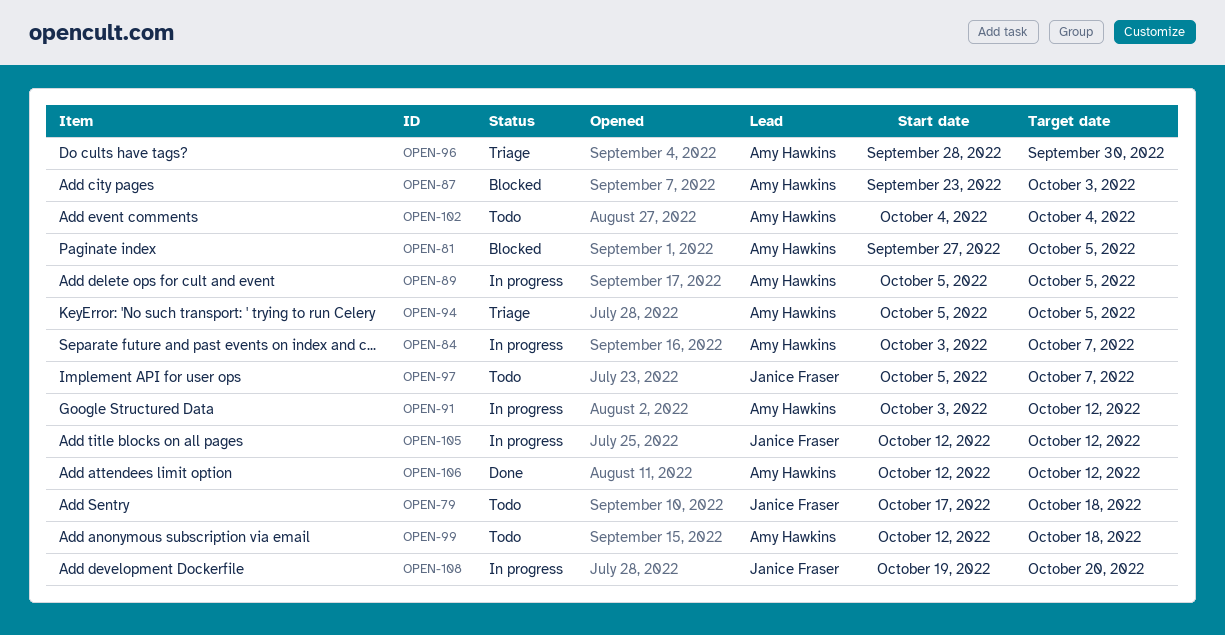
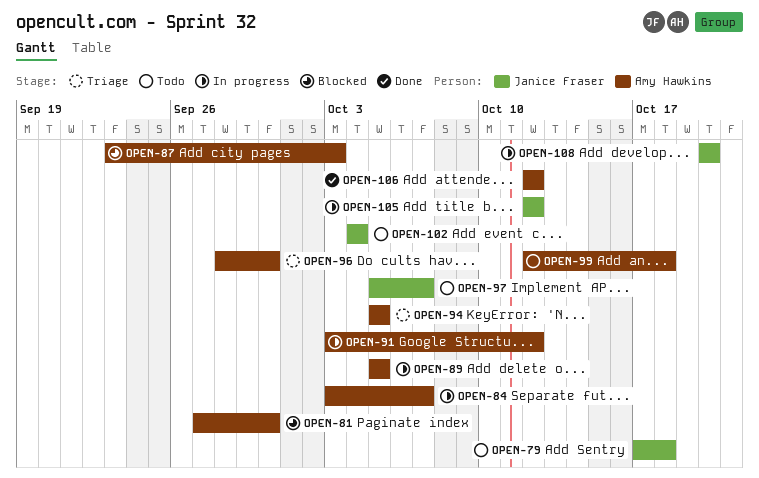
OPEN-81, due: Oct 5 -> Sep 30
OPEN-102, owner: Amy Hawkins -> Janice Fraser
OPEN-108, start: Oct 19 -> Oct 20

